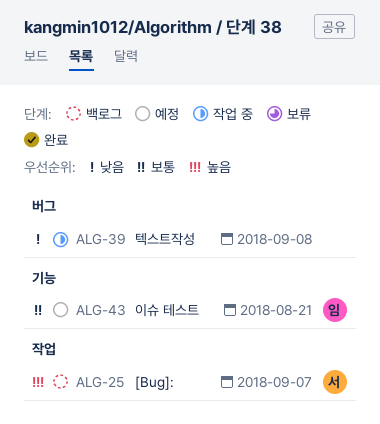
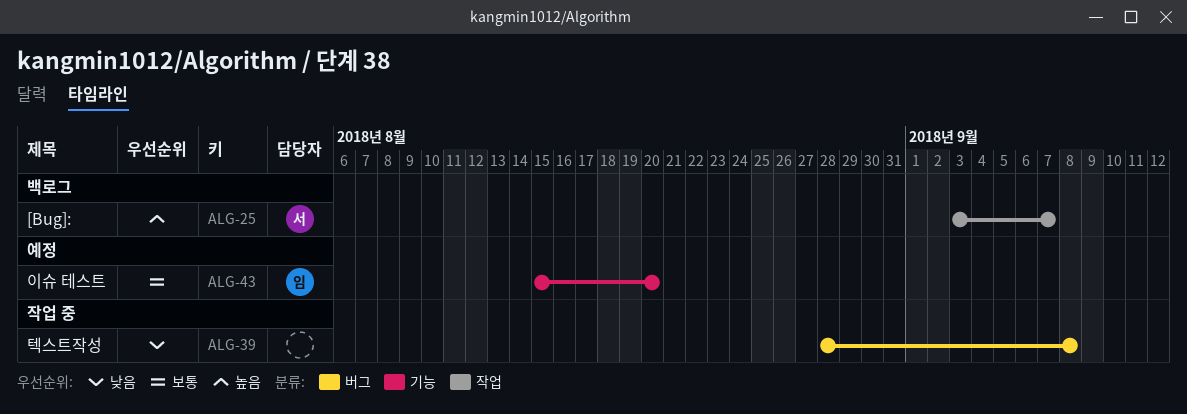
ALG-43, due: Aug 21 -> Aug 20

